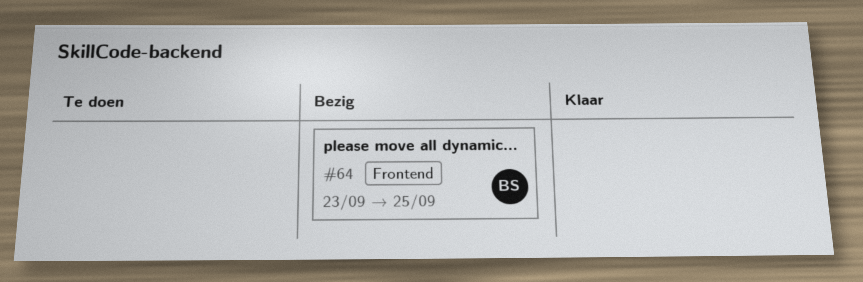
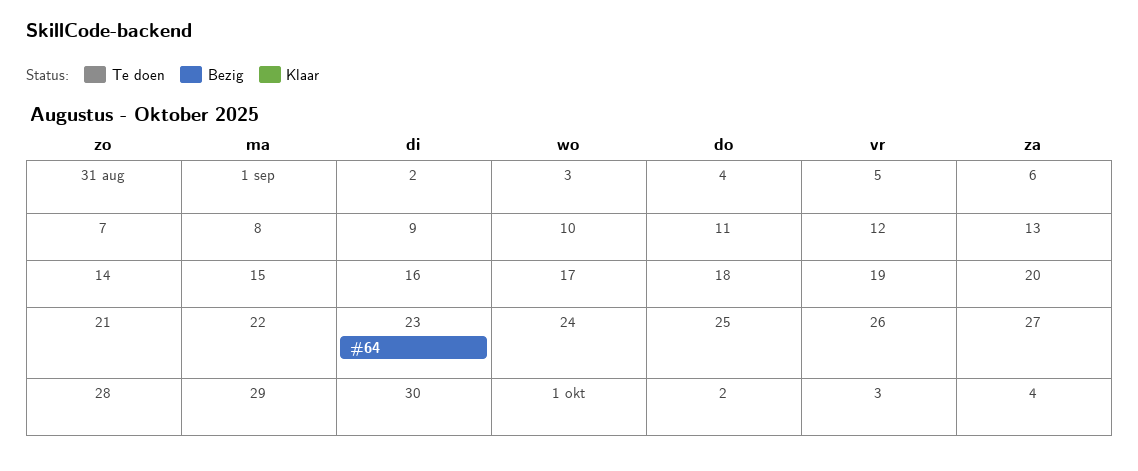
#64, due: Sep 25 -> Sep 23

